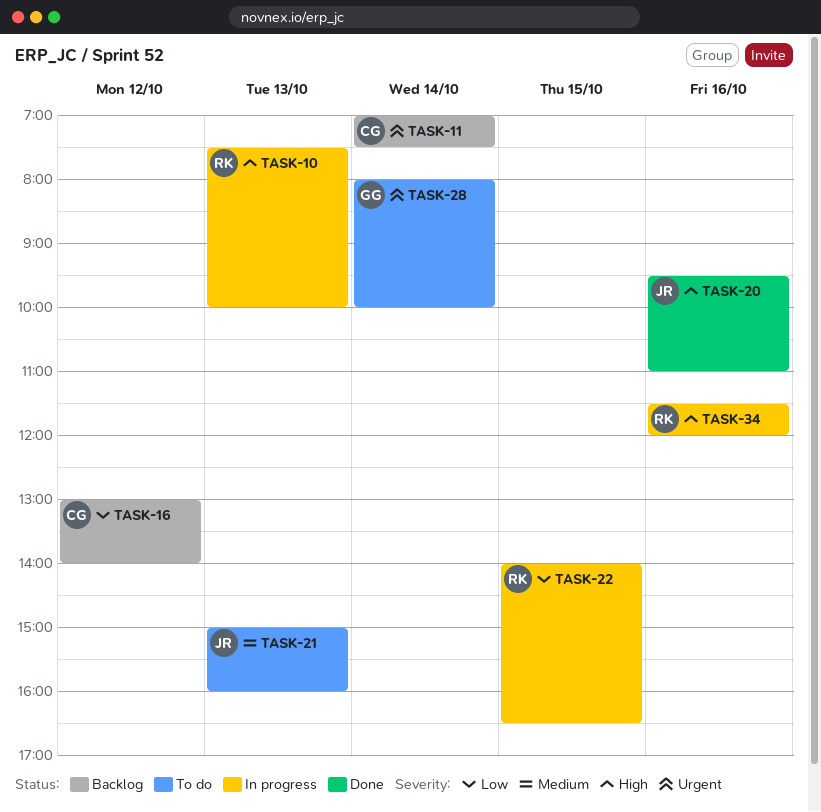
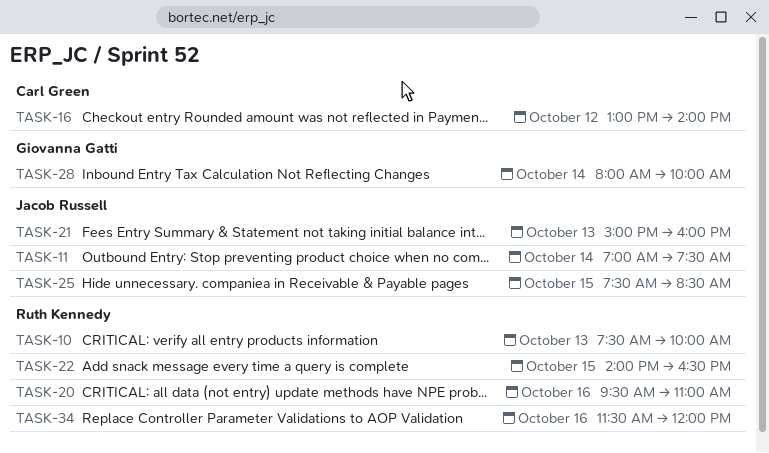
TASK-11, owner: Carl Green -> Jacob Russell
TASK-20, owner: Jacob Russell -> Ruth Kennedy
TASK-25: none -> present

